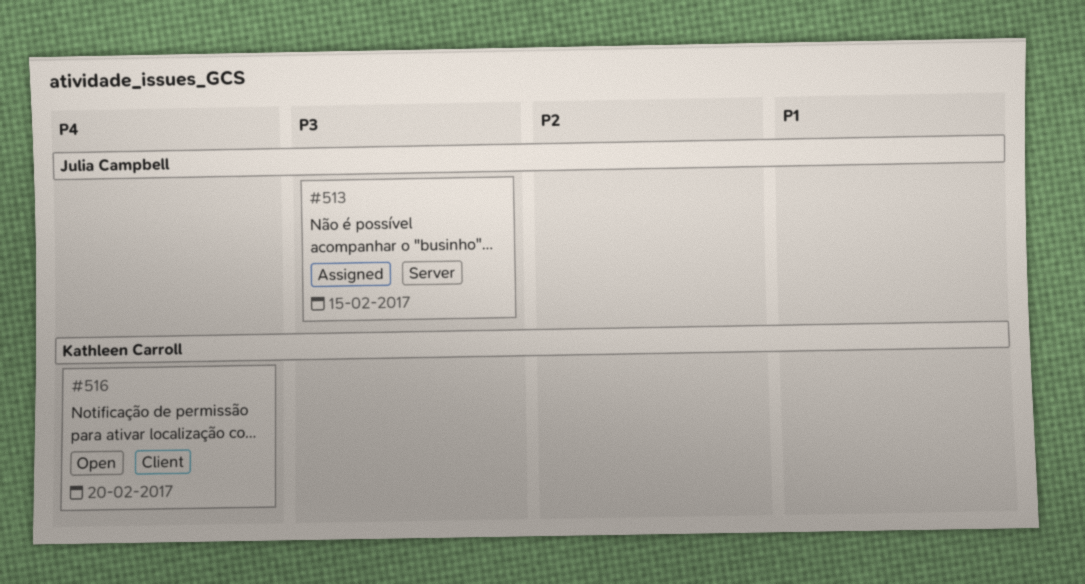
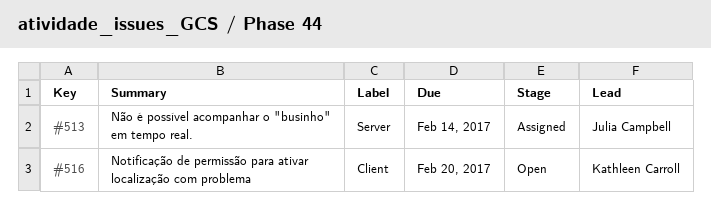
#513, due: Feb 15 -> Feb 14

